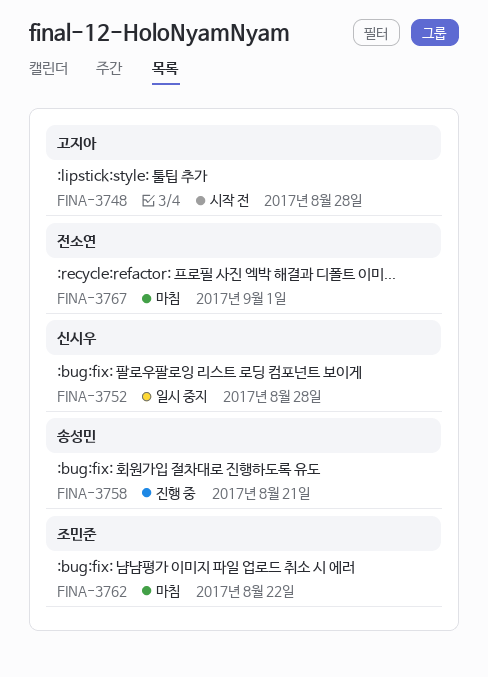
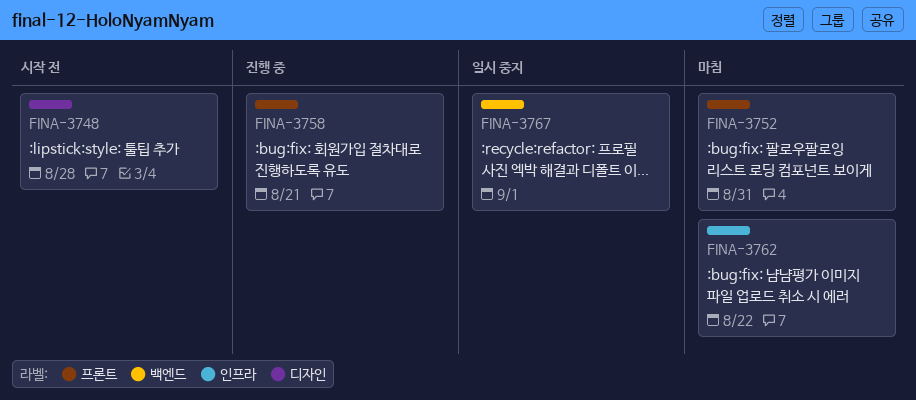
FINA-3752, status: 일시 중지 -> 마침
FINA-3752, due: Aug 28 -> Aug 31
FINA-3767, status: 마침 -> 일시 중지

